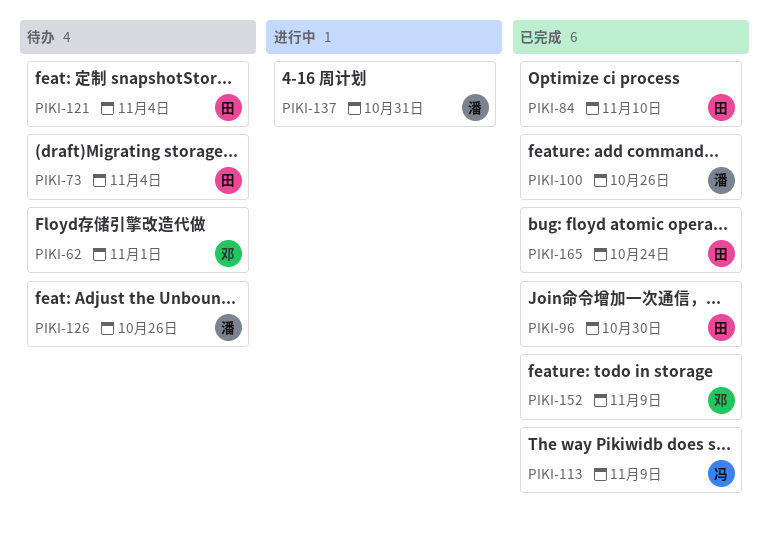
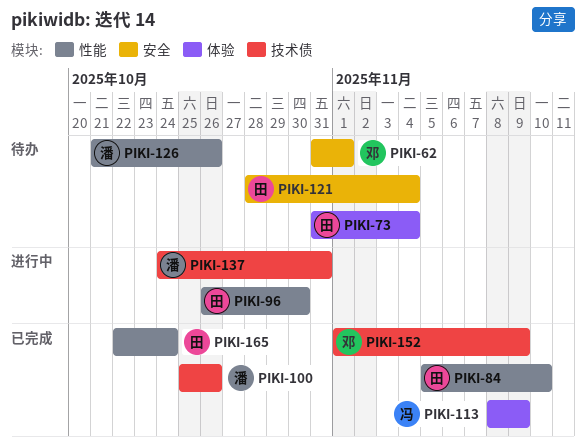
PIKI-96, status: 已完成 -> 进行中

